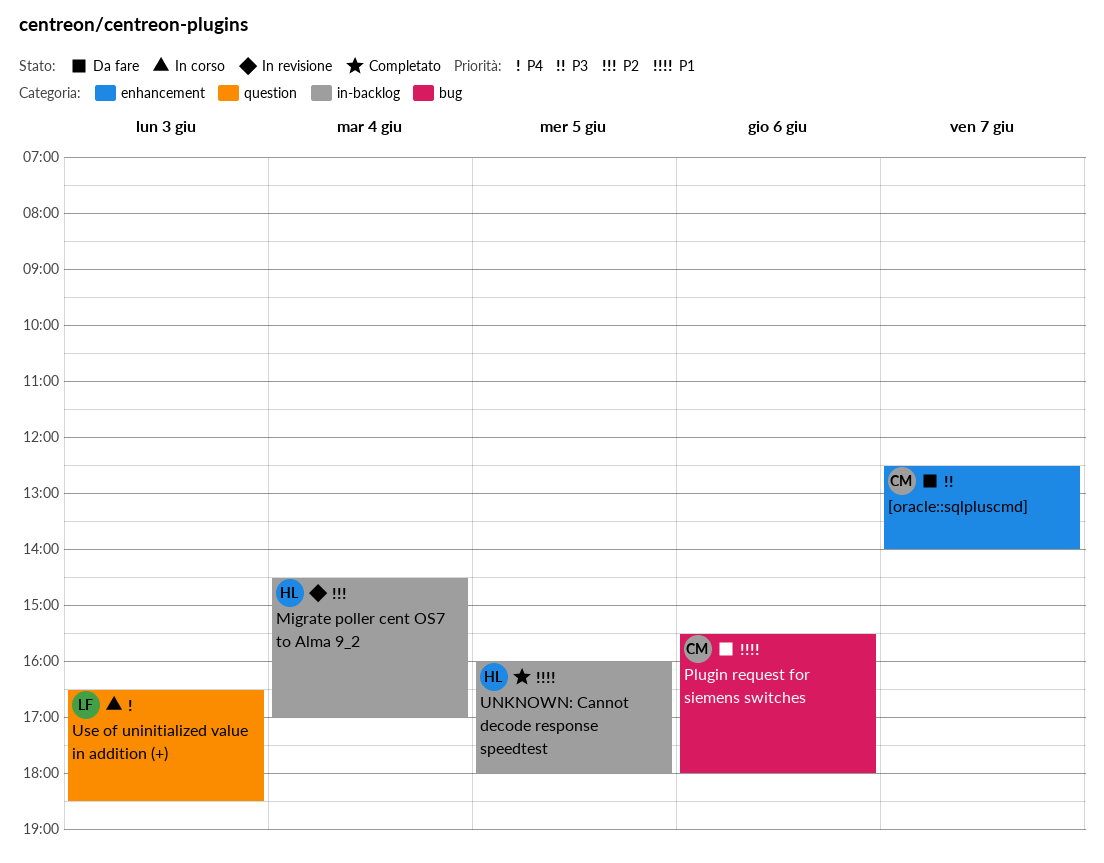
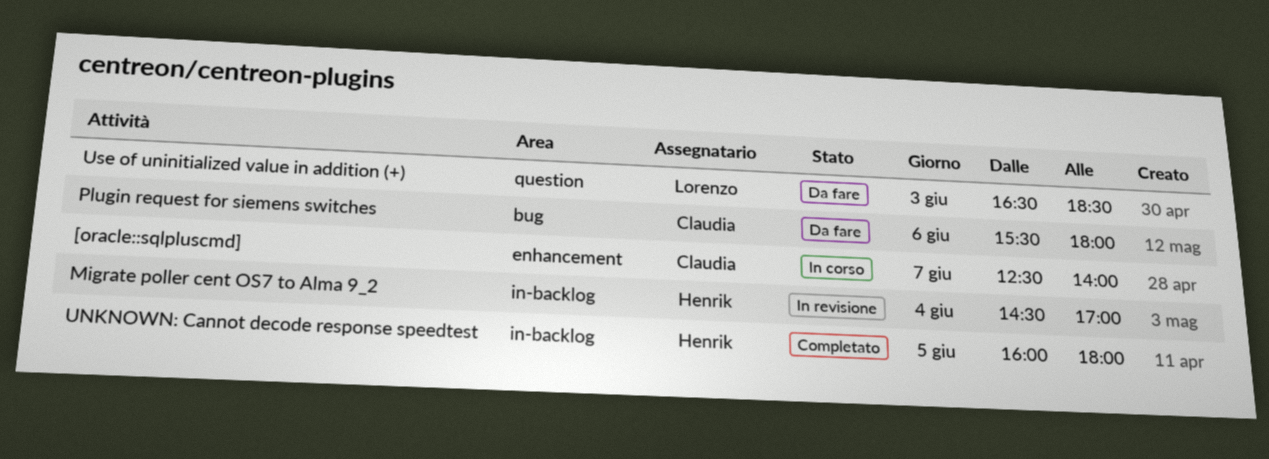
[oracle::sqlpluscmd], status: Da fare -> In corso
Use of uninitialized value in addition (+), status: In corso -> Da fare

